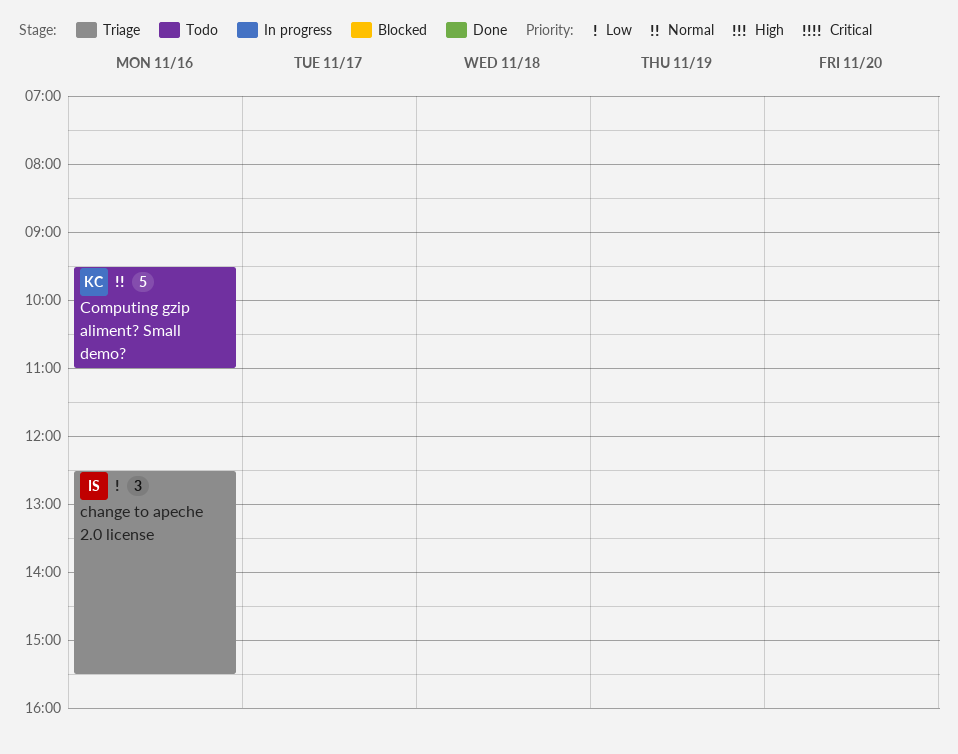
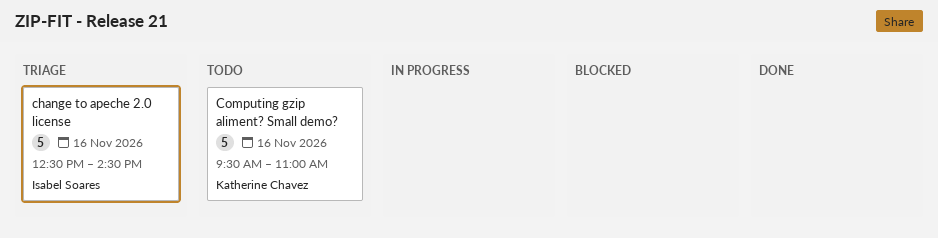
change to apeche 2.0 license, estimate: 3 -> 5
change to apeche 2.0 license, ends: 15:30 -> 14:30

